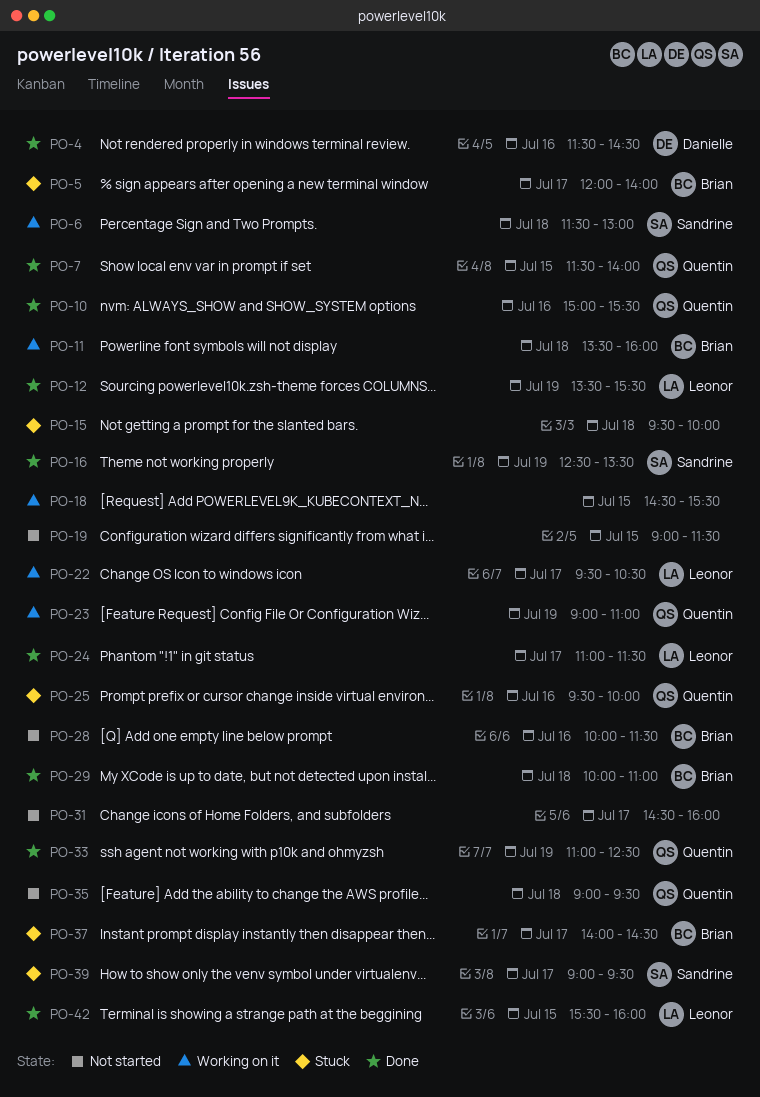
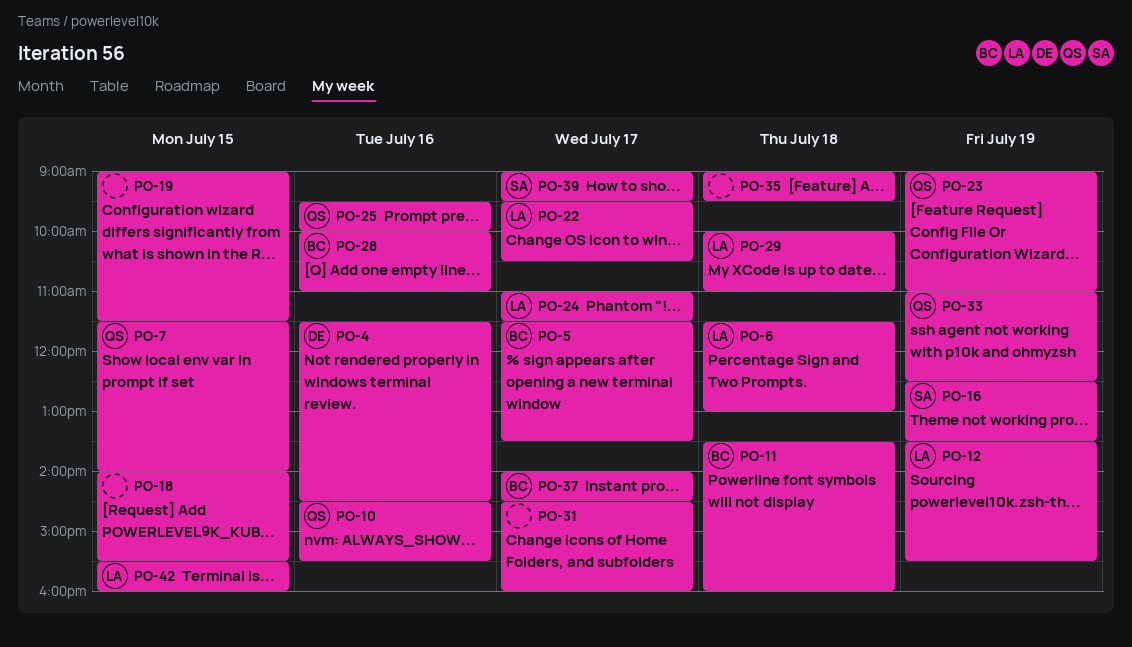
PO-5, begins: 12:00 -> 11:30
PO-5, ends: 14:00 -> 13:30
PO-6, owner: Sandrine -> Leonor
PO-10, begins: 15:00 -> 14:30
PO-15: present -> none
PO-18, begins: 14:30 -> 14:00
PO-28, ends: 11:30 -> 11:00
PO-29, owner: Brian -> Leonor
PO-35, owner: Quentin -> none

